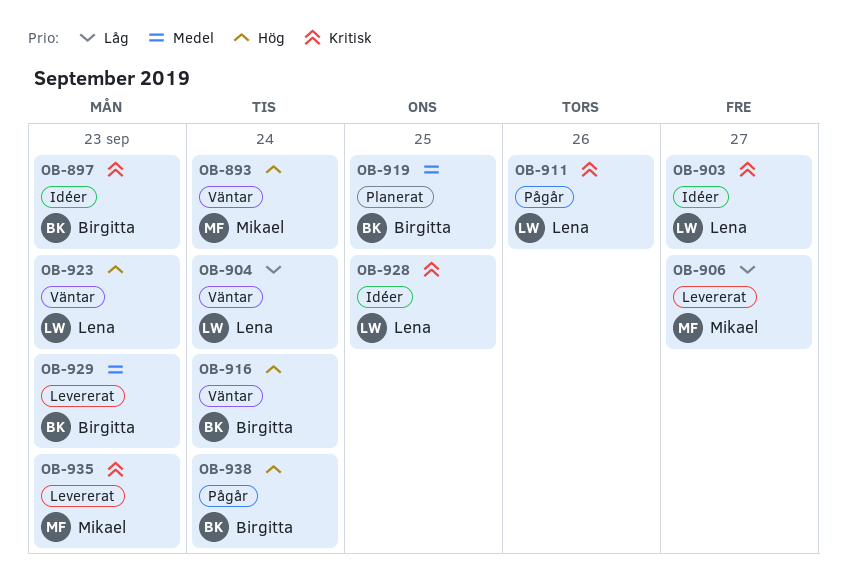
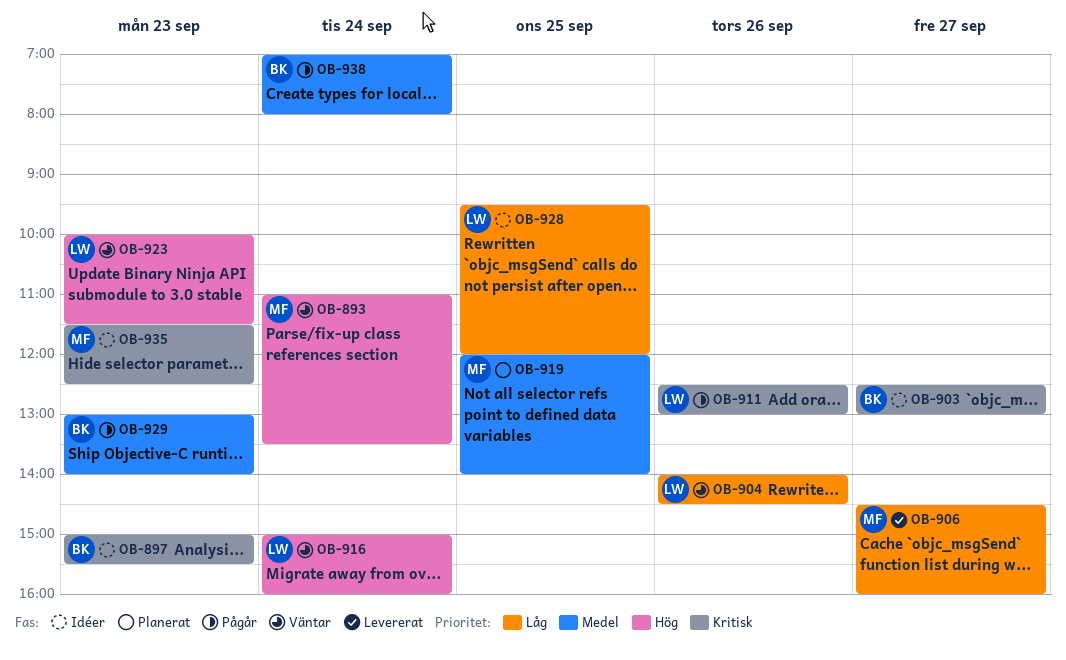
OB-903, owner: Lena -> Birgitta
OB-904, day: Sep 24 -> Sep 26
OB-916, owner: Birgitta -> Lena
OB-919, owner: Birgitta -> Mikael
OB-928, priority: Kritisk -> Låg
OB-929, status: Levererat -> Pågår
OB-935, status: Levererat -> Idéer
OB-938, priority: Hög -> Medel

